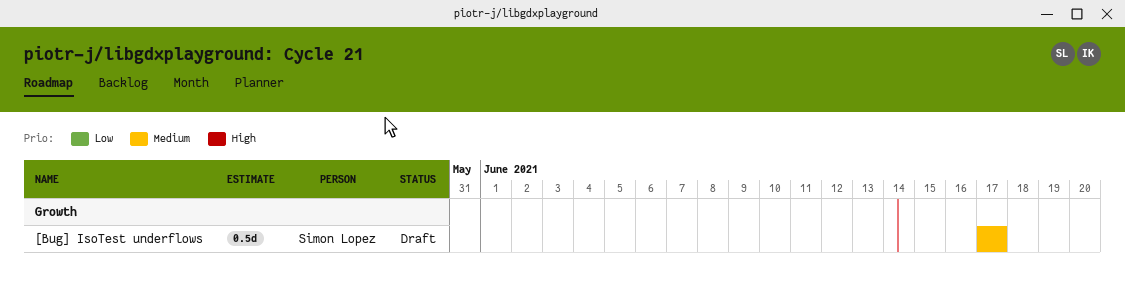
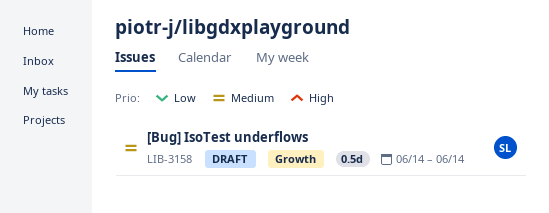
[Bug] IsoTest underflows, start: Jun 17 -> Jun 14
[Bug] IsoTest underflows, due: Jun 17 -> Jun 14

